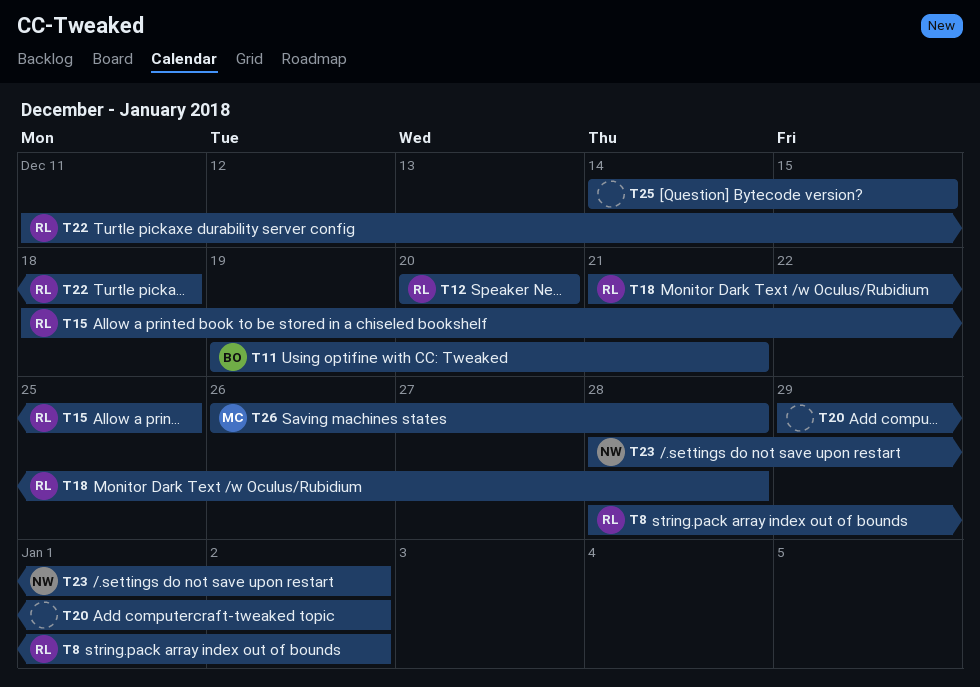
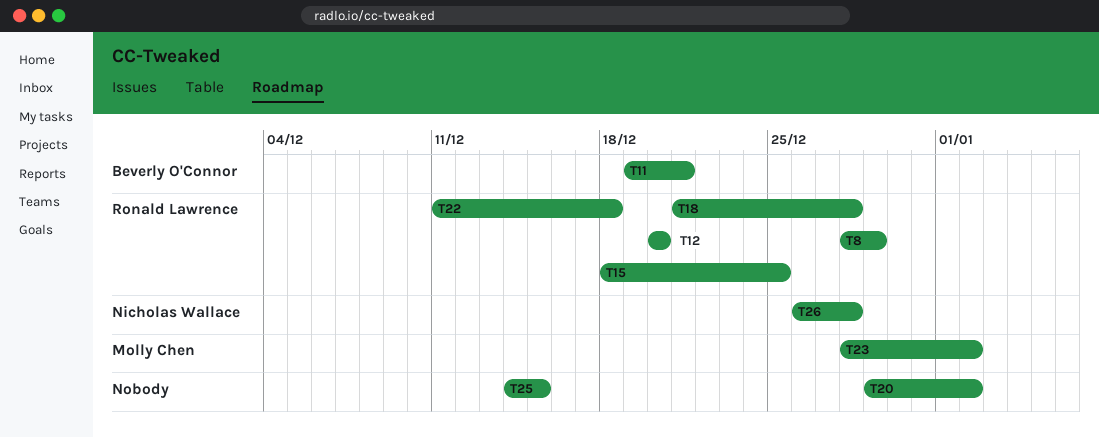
T8, due: Jan 2 -> Dec 29
T23, owner: Nicholas Wallace -> Molly Chen
T26, owner: Molly Chen -> Nicholas Wallace

